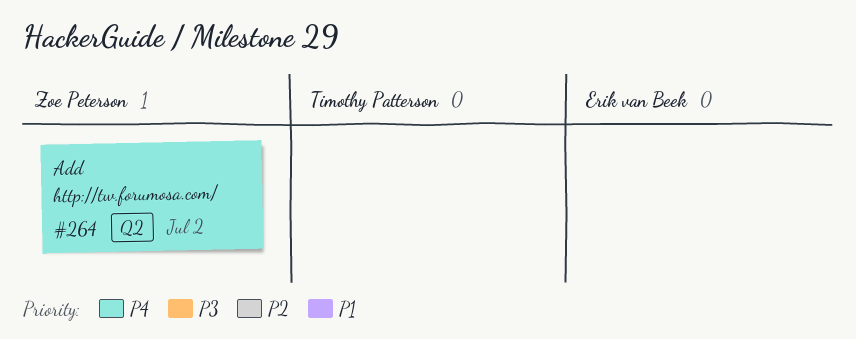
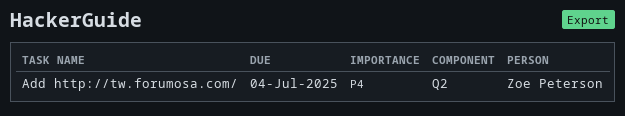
Add http://tw.forumosa.com/, due: Jul 2 -> Jul 4

